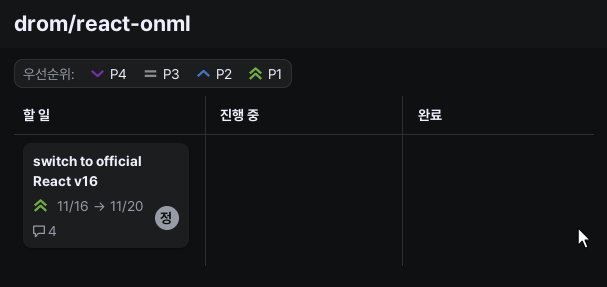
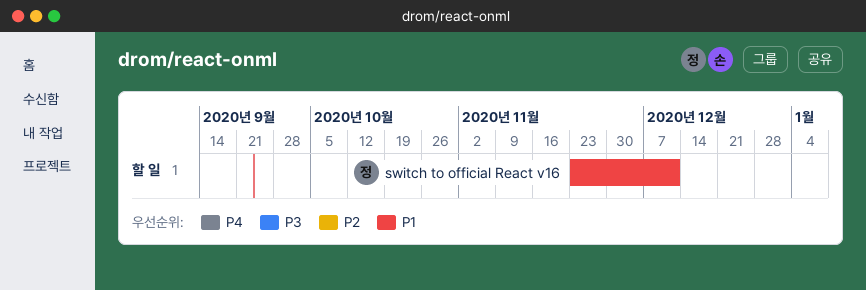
switch to official React v16, start: Nov 16 -> Nov 23
switch to official React v16, due: Nov 20 -> Dec 11

